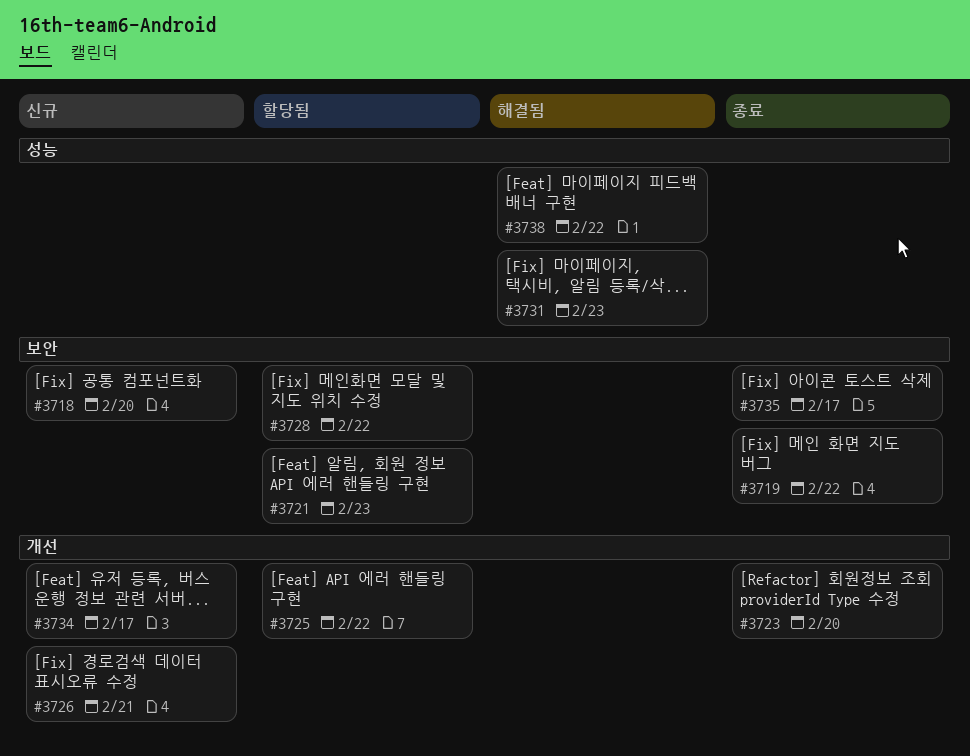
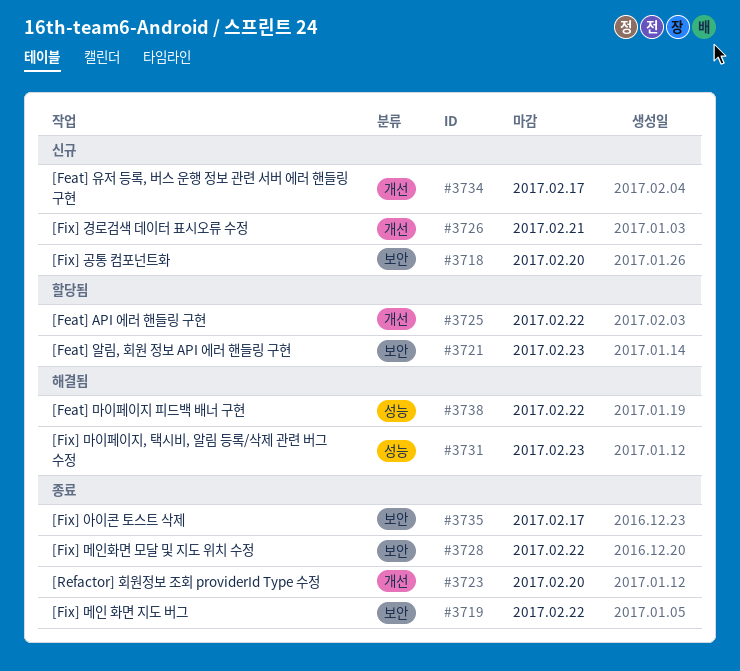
#3728, status: 할당됨 -> 종료

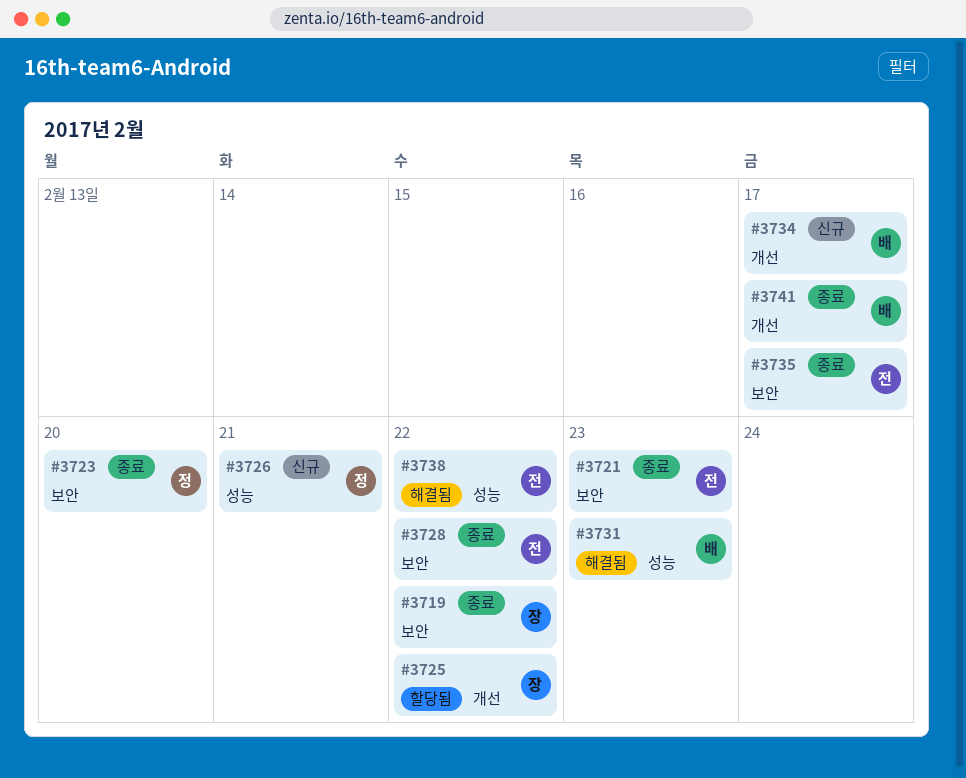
#3718: present -> none
#3721, status: 할당됨 -> 종료
#3723, label: 개선 -> 보안
#3726, label: 개선 -> 성능
#3741: none -> present

